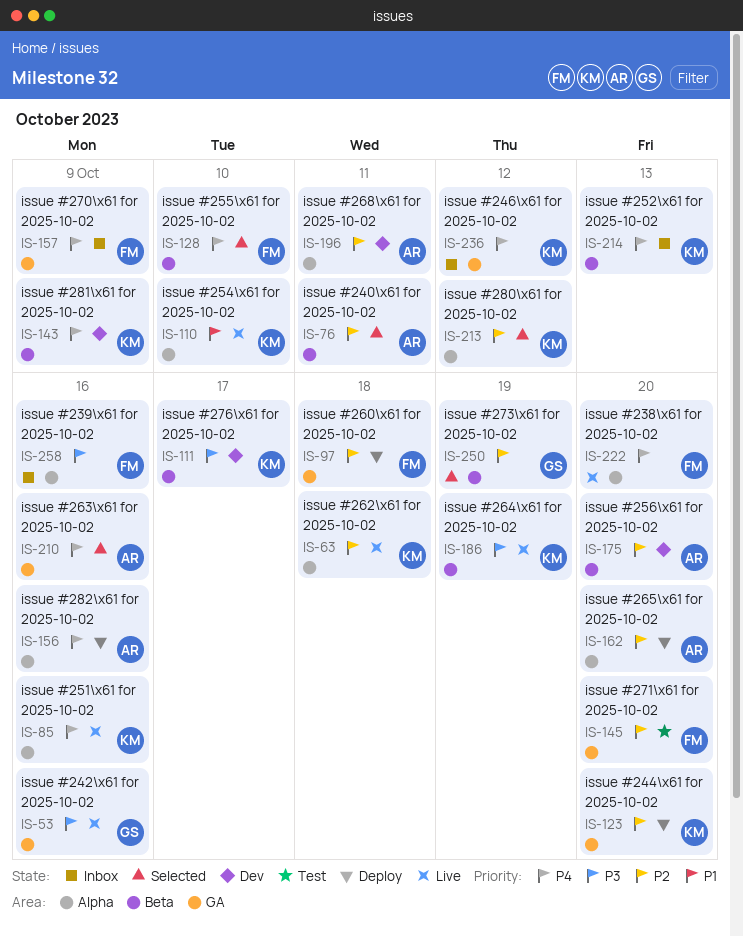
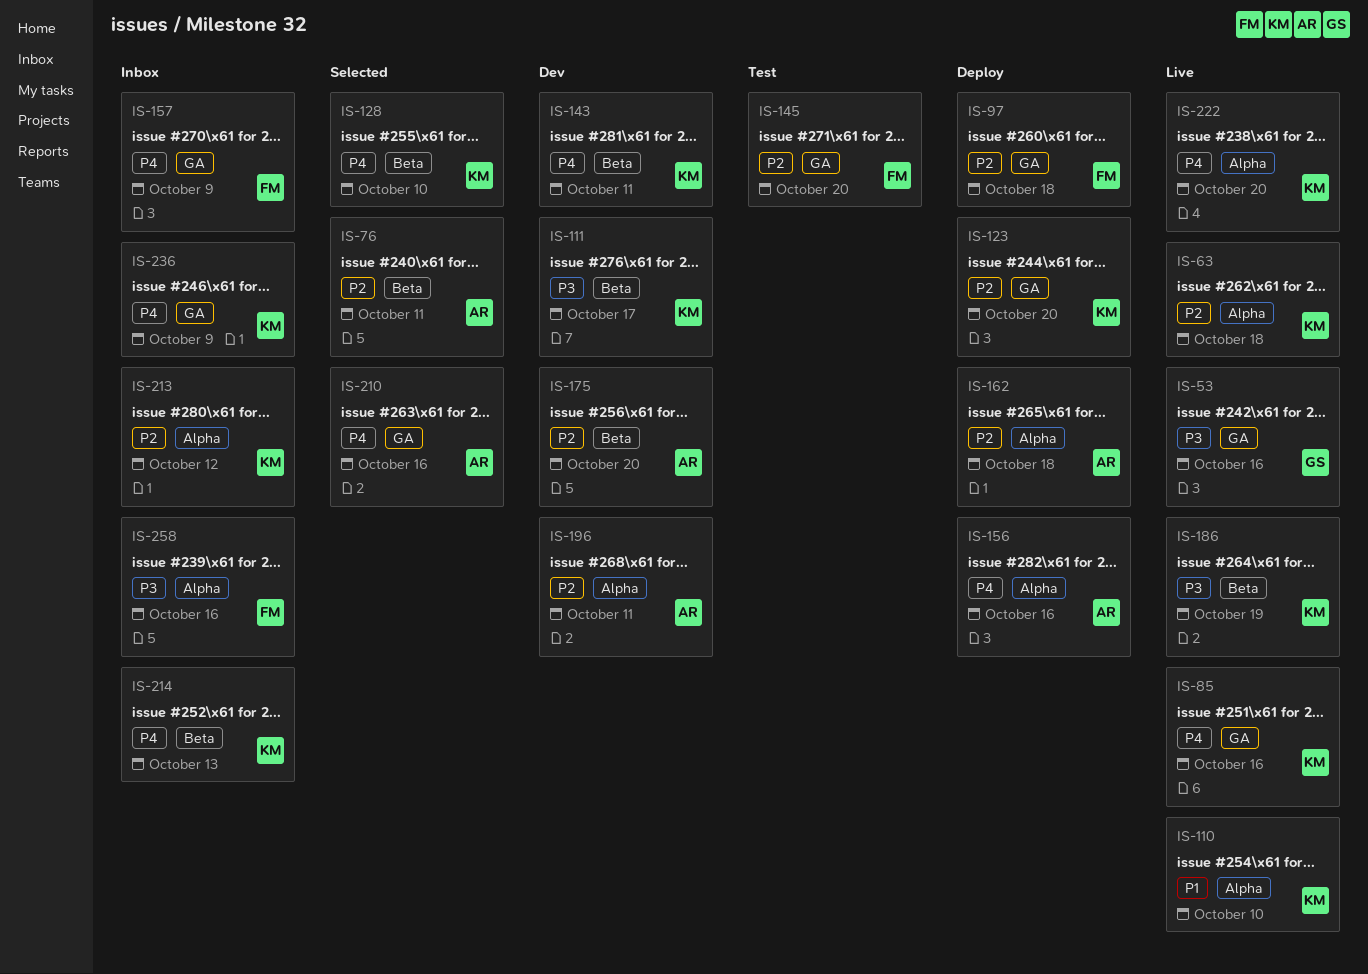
IS-85, label: Alpha -> GA
IS-128, owner: FM -> KM
IS-143, due: Oct 9 -> Oct 11
IS-162, due: Oct 20 -> Oct 18
IS-213, status: Selected -> Inbox
IS-222, owner: FM -> KM
IS-236, due: Oct 12 -> Oct 9
IS-250: present -> none

